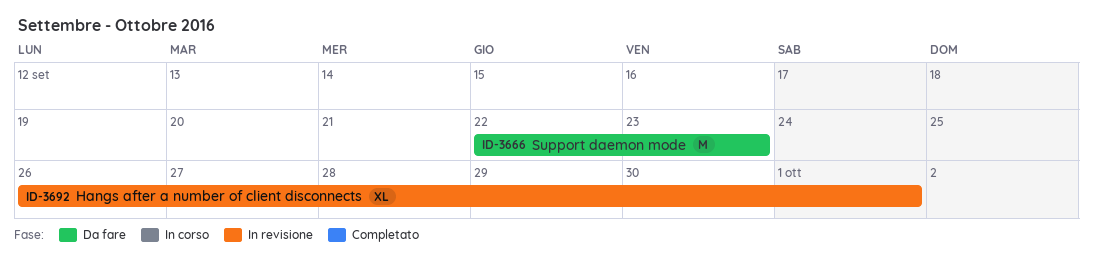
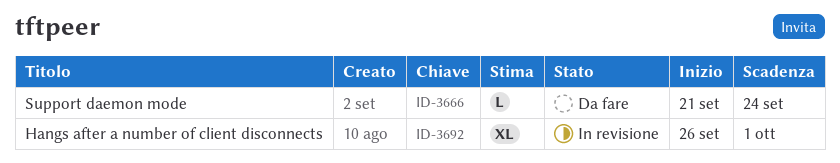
ID-3666, estimate: M -> L
ID-3666, start: Sep 22 -> Sep 21
ID-3666, due: Sep 23 -> Sep 24

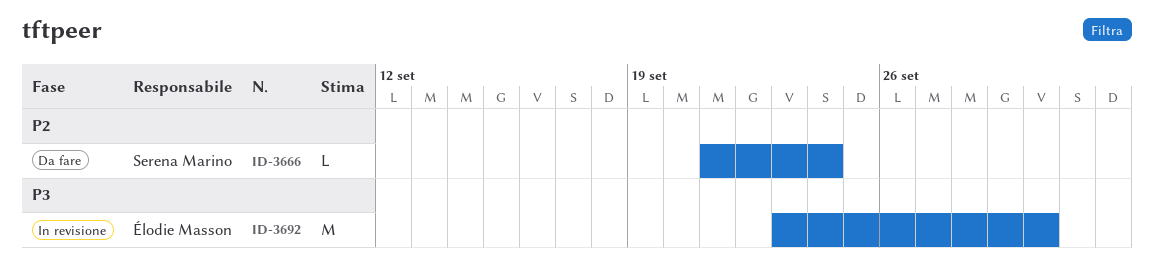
ID-3692, estimate: XL -> M
ID-3692, start: Sep 26 -> Sep 23
ID-3692, due: Oct 1 -> Sep 30

